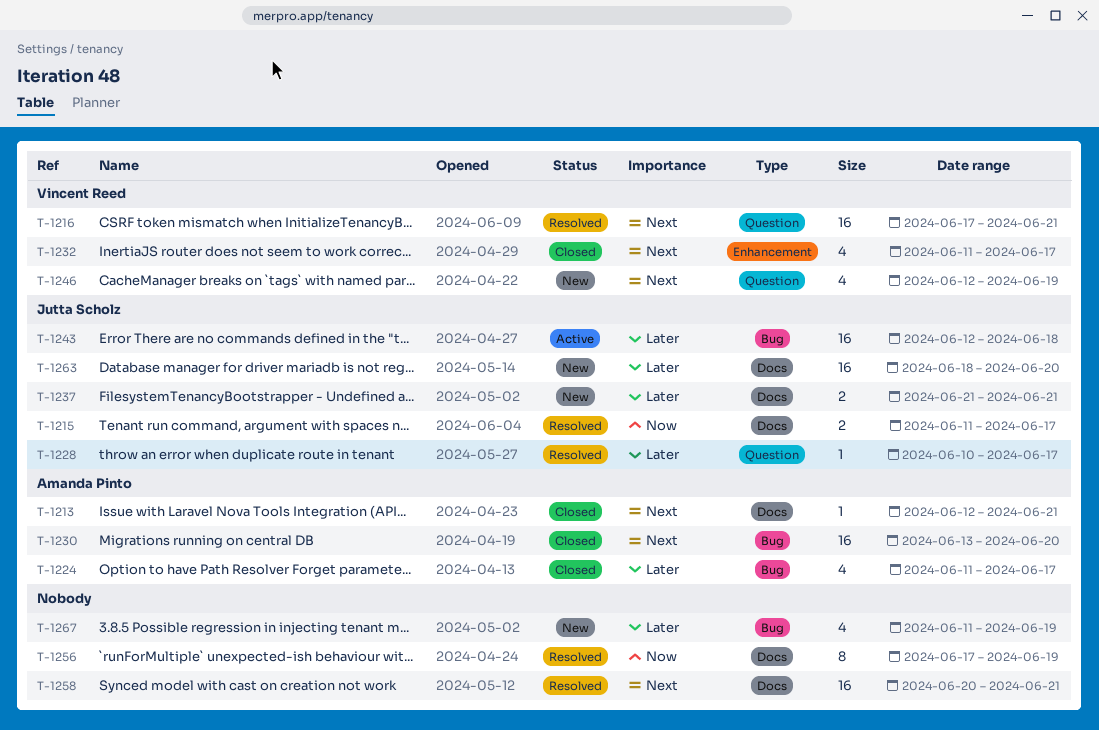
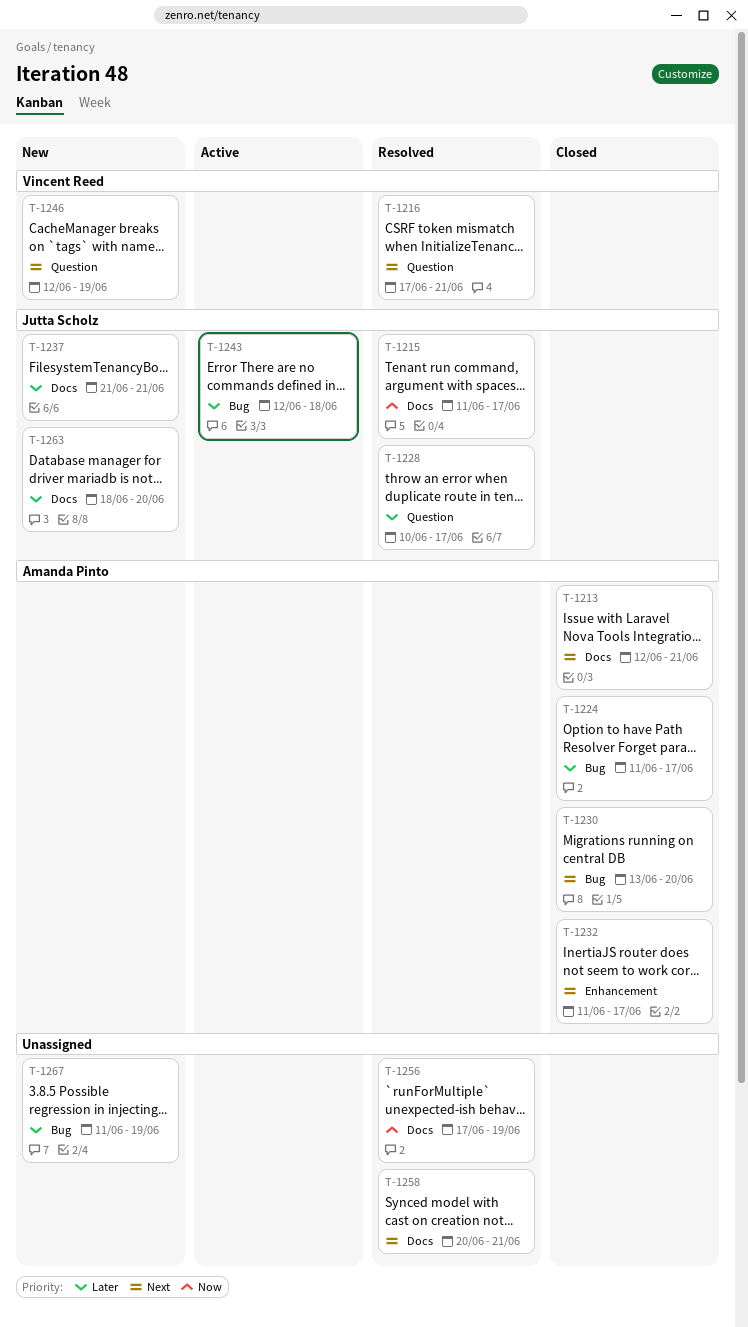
T-1232, owner: Vincent Reed -> Amanda Pinto

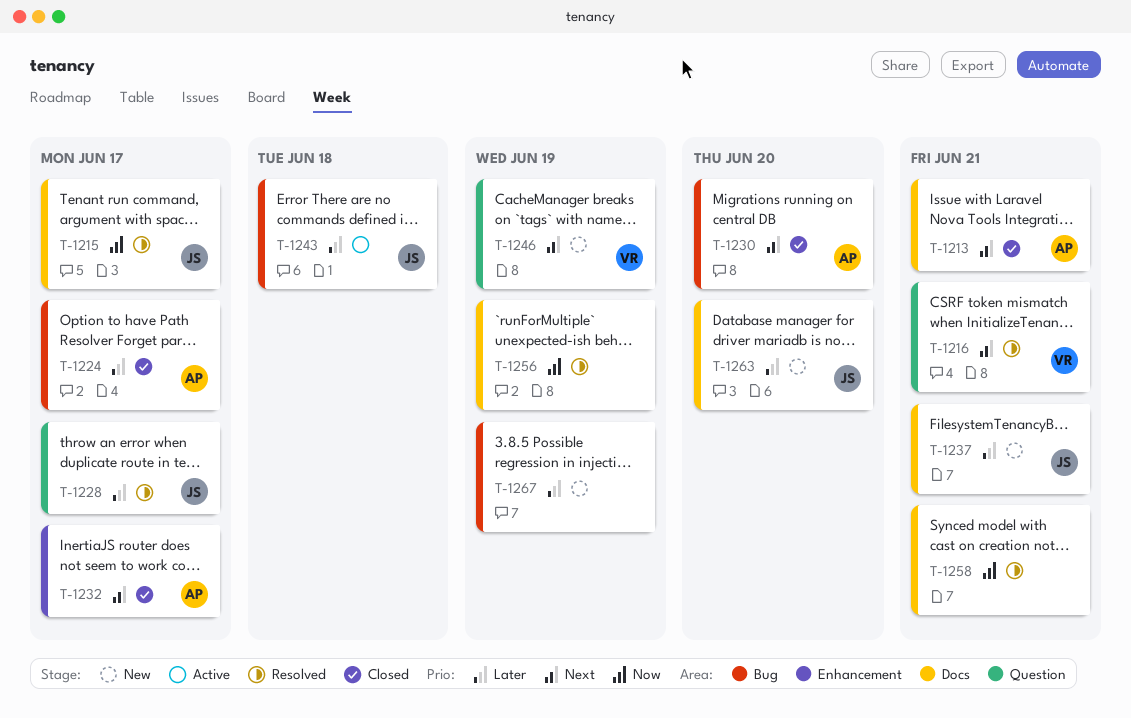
T-1258, priority: Next -> Now

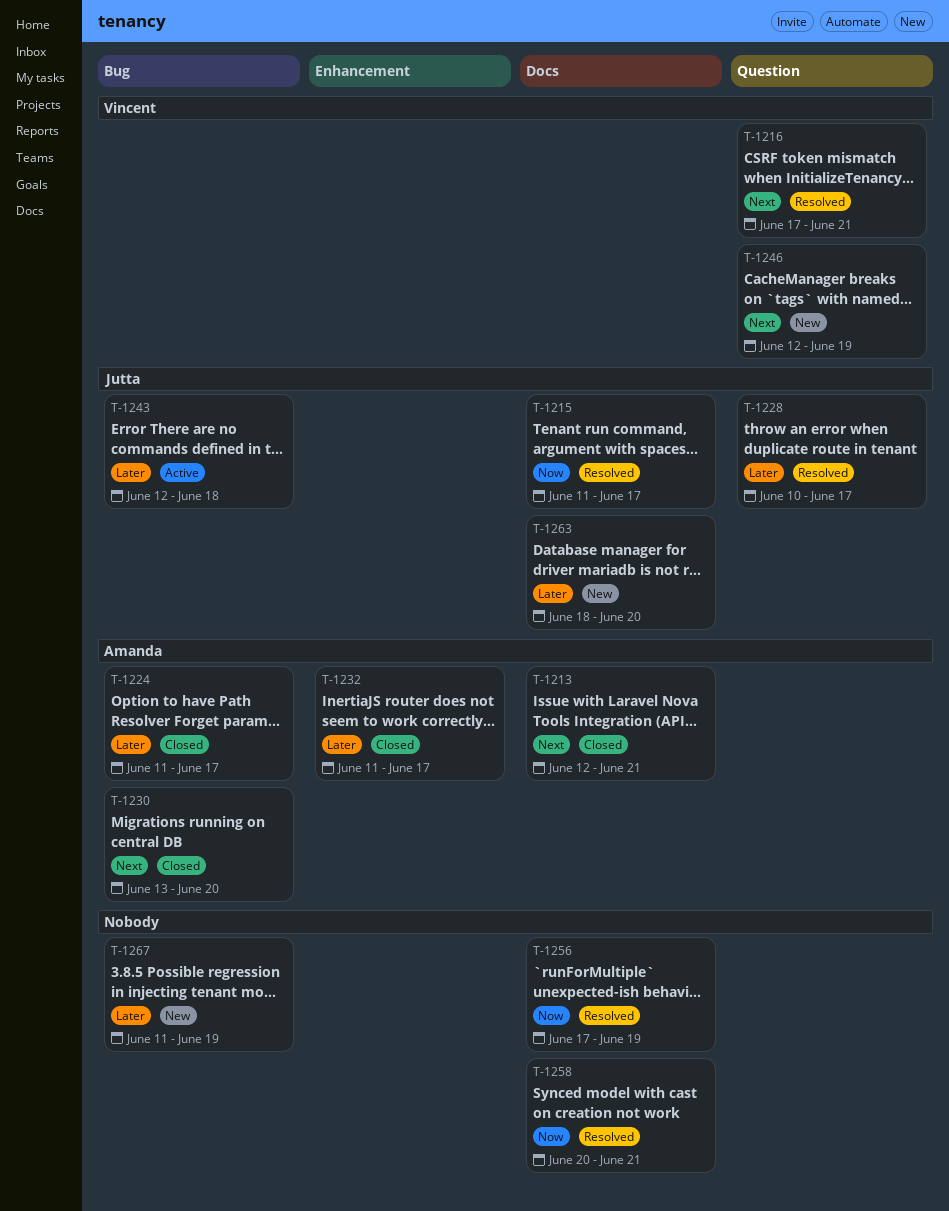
T-1232, priority: Next -> Later
T-1237: present -> none

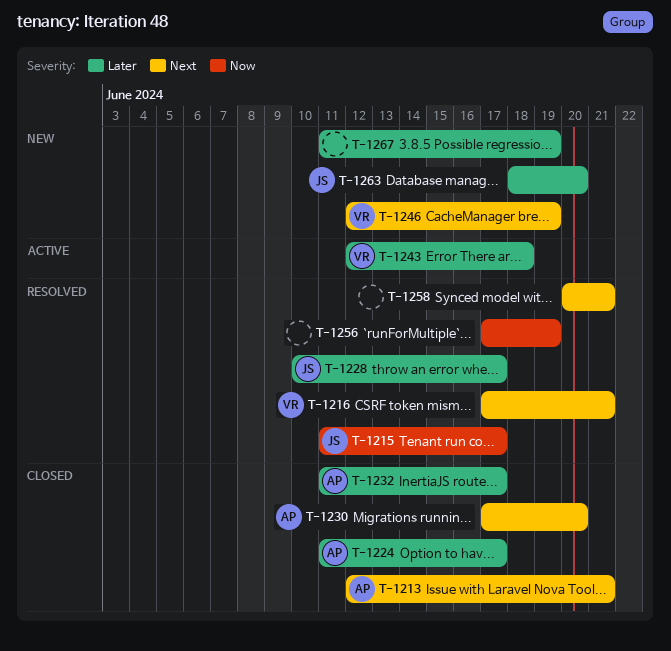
T-1230, start: Jun 13 -> Jun 17
T-1243, owner: Jutta -> Vincent
T-1258, priority: Now -> Next

